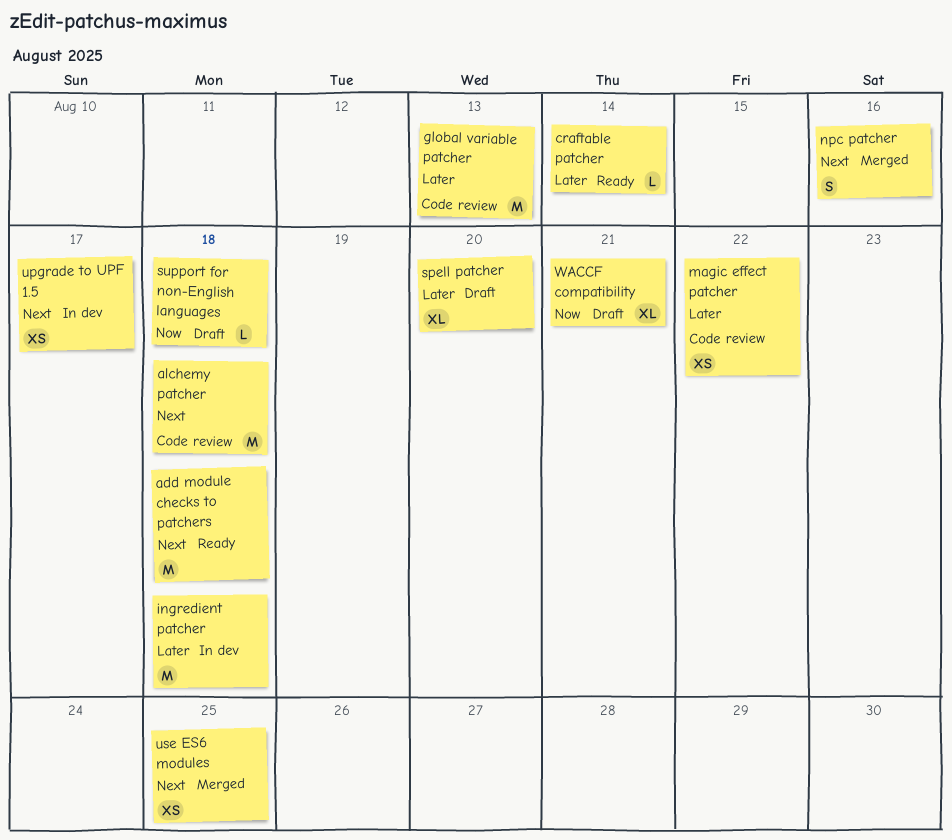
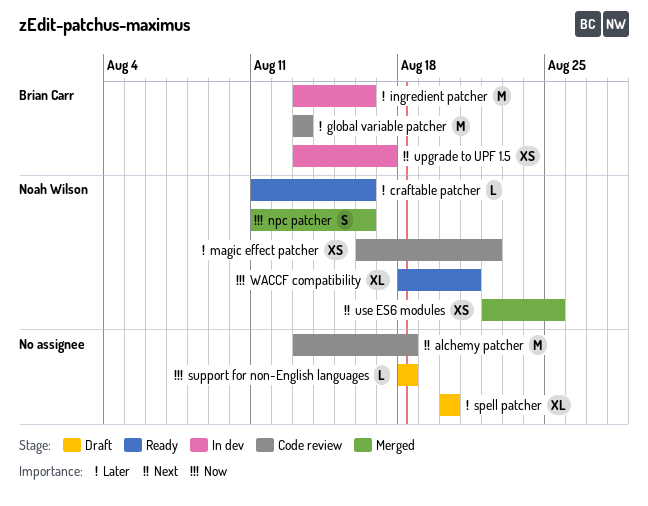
add module checks to patchers: present -> none
craftable patcher, due: Aug 14 -> Aug 16
ingredient patcher, due: Aug 18 -> Aug 16
npc patcher, priority: Next -> Now
WACCF compatibility, status: Draft -> Ready

